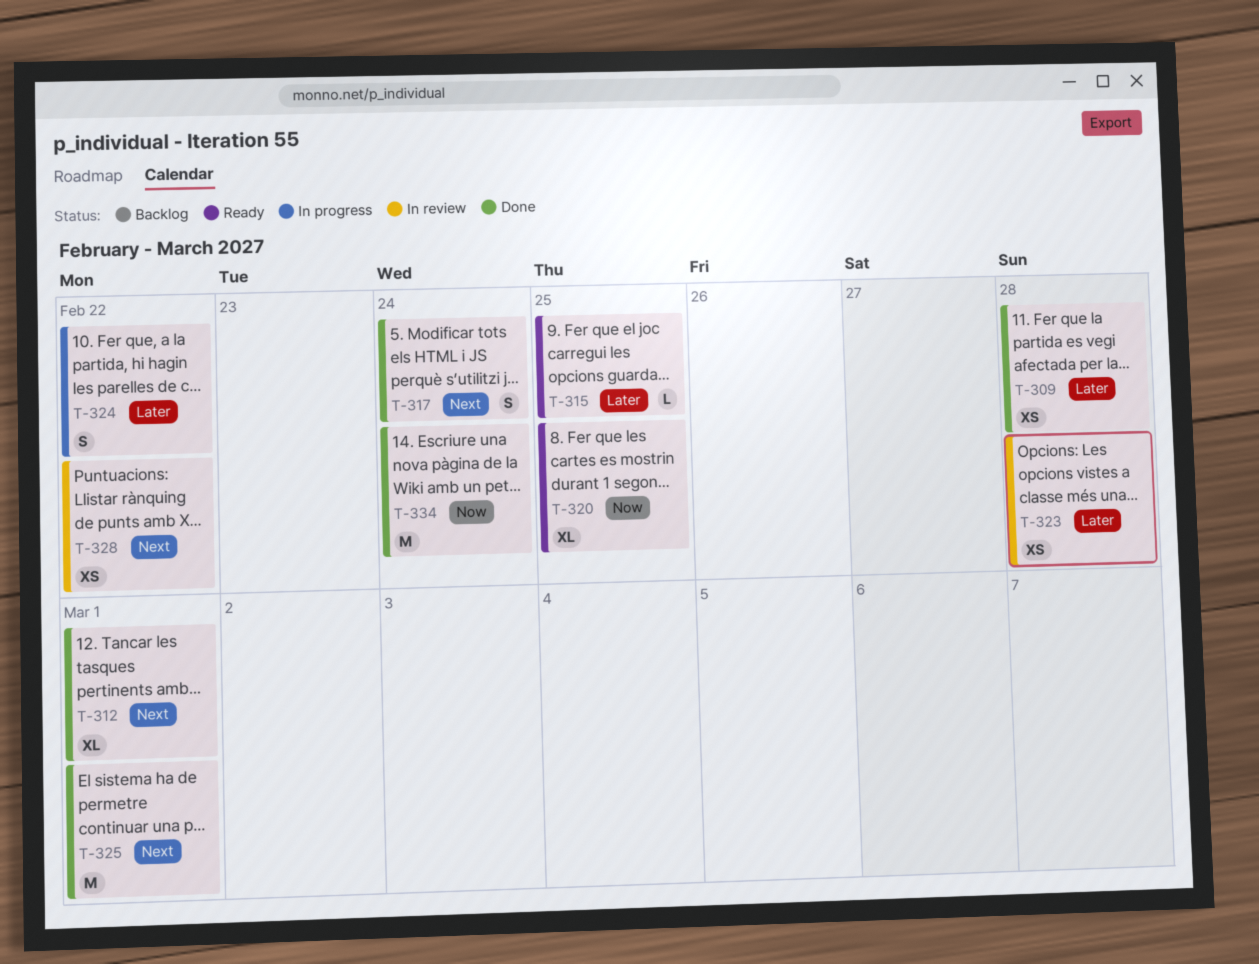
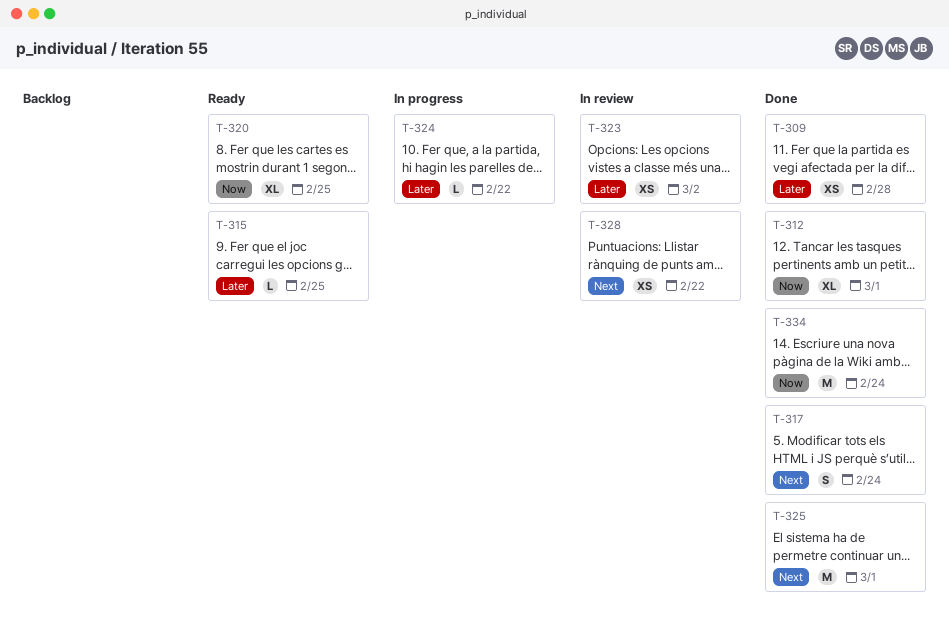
T-312, priority: Next -> Now
T-323, due: Feb 28 -> Mar 2
T-324, estimate: S -> L

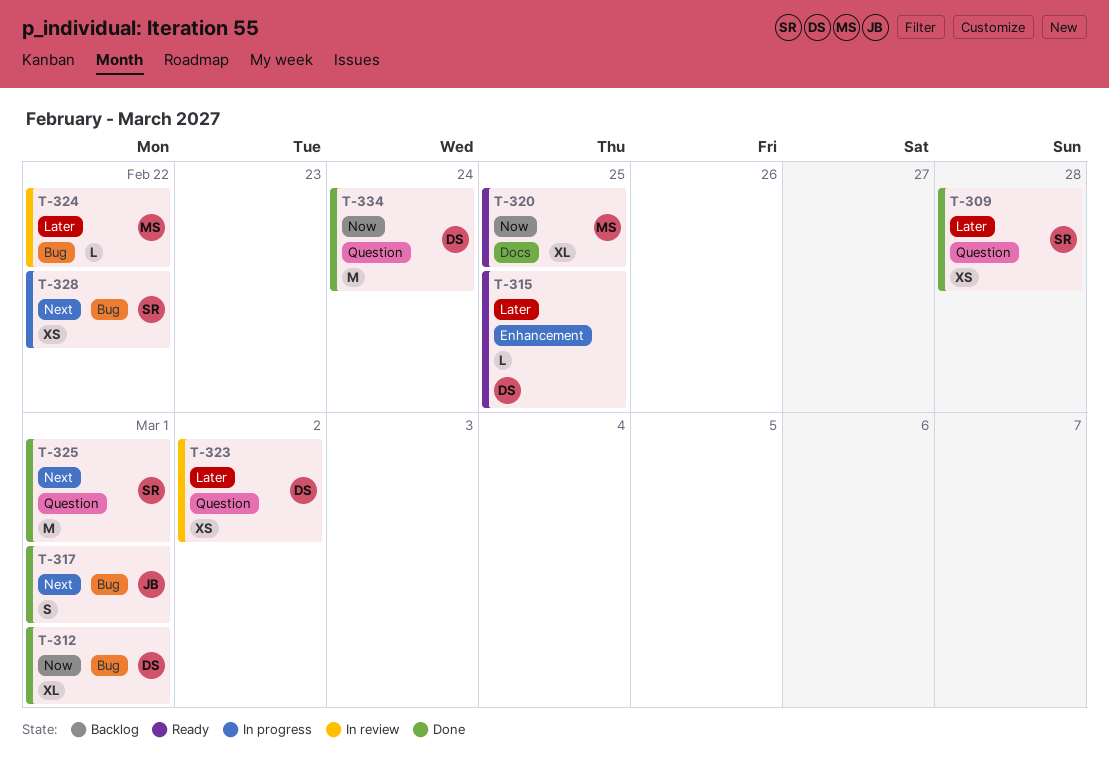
T-317, due: Feb 24 -> Mar 1
T-324, status: In progress -> In review
T-328, status: In review -> In progress

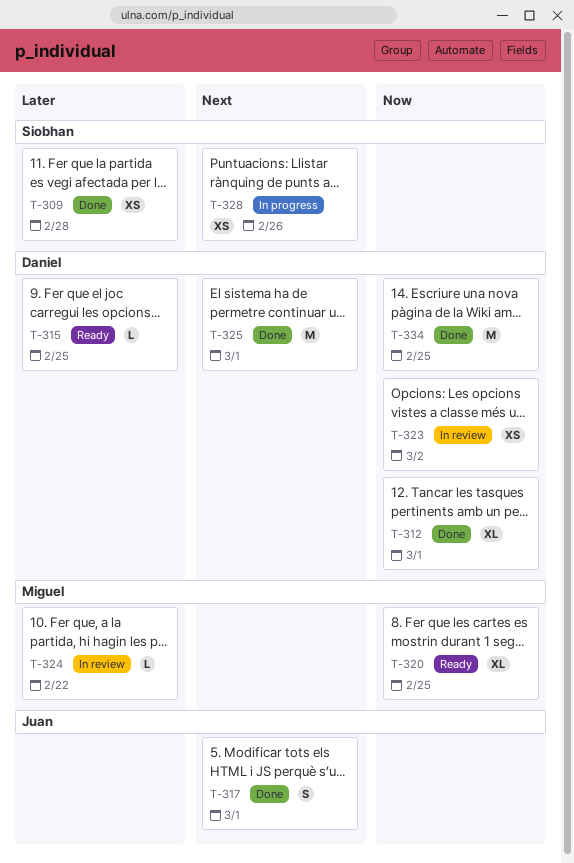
T-323, priority: Later -> Now
T-325, owner: Siobhan -> Daniel
T-328, due: Feb 22 -> Feb 26
T-334, due: Feb 24 -> Feb 25

